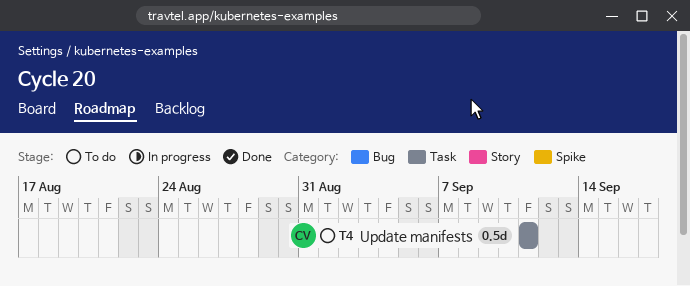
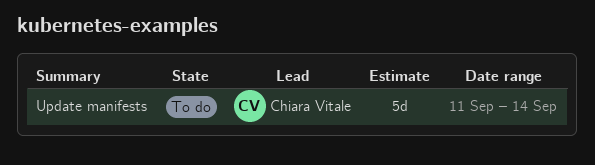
Update manifests, estimate: 0.5d -> 5d
Update manifests, due: Sep 11 -> Sep 14

